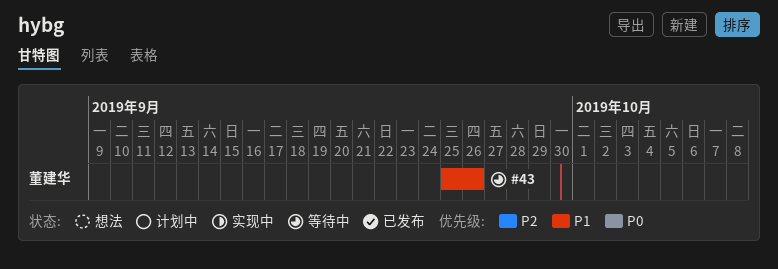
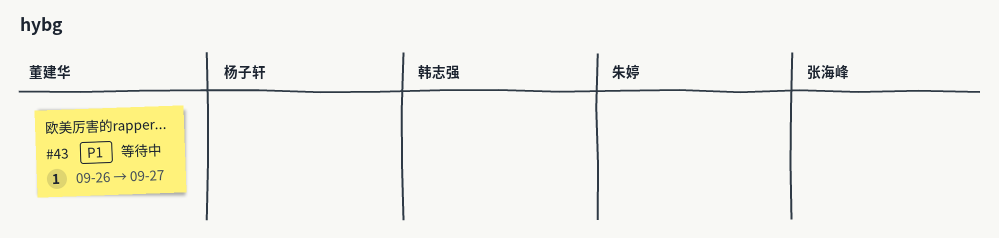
#43, start: Sep 25 -> Sep 26
#43, due: Sep 26 -> Sep 27

